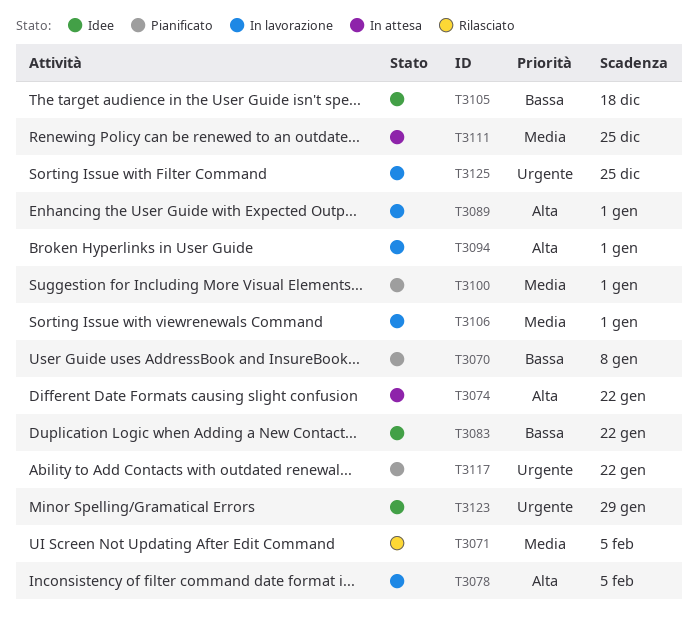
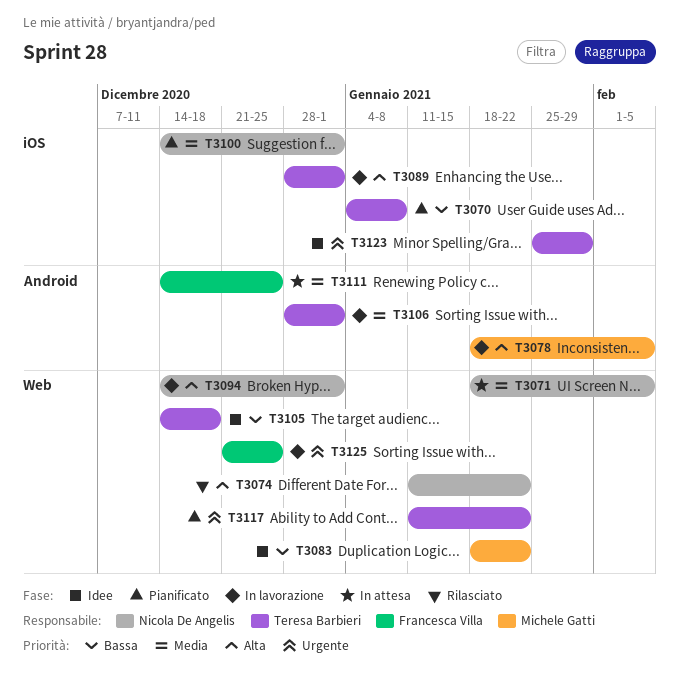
T3071, status: Rilasciato -> In attesa
T3074, status: In attesa -> Rilasciato

